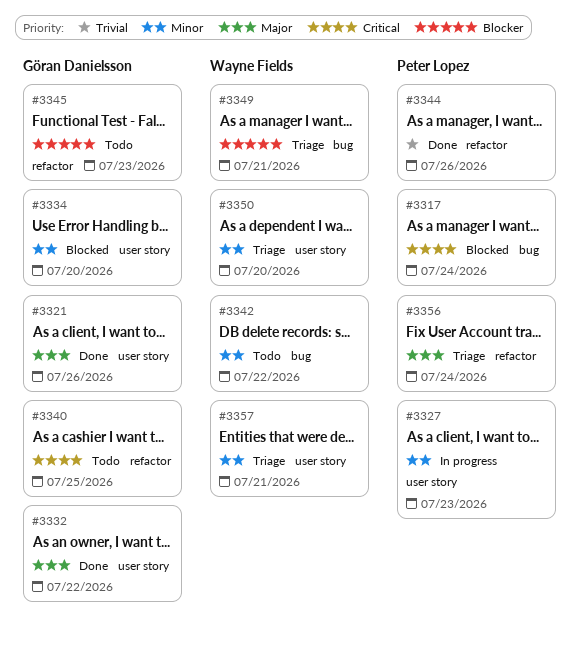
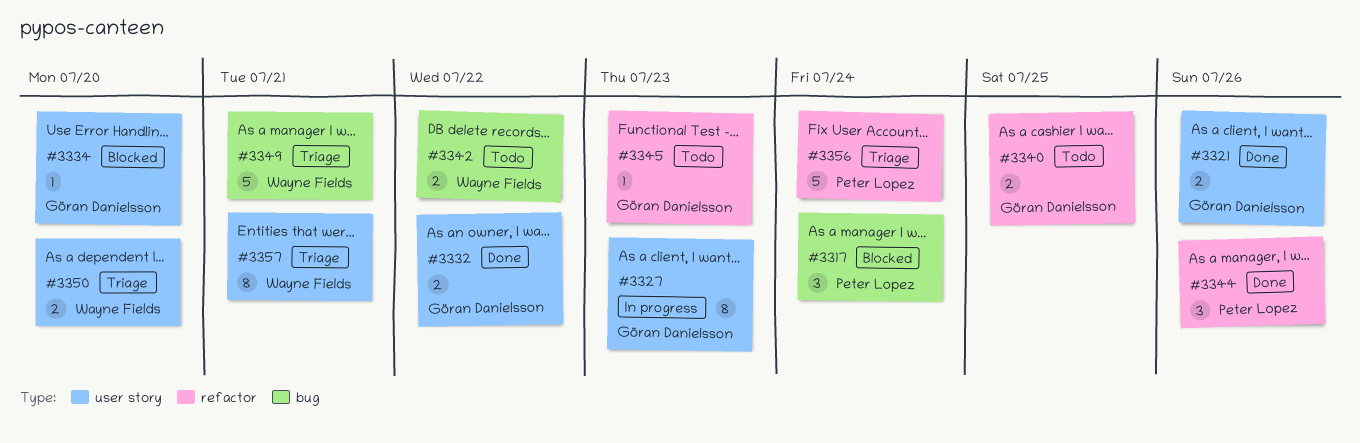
#3327, owner: Peter Lopez -> Göran Danielsson

